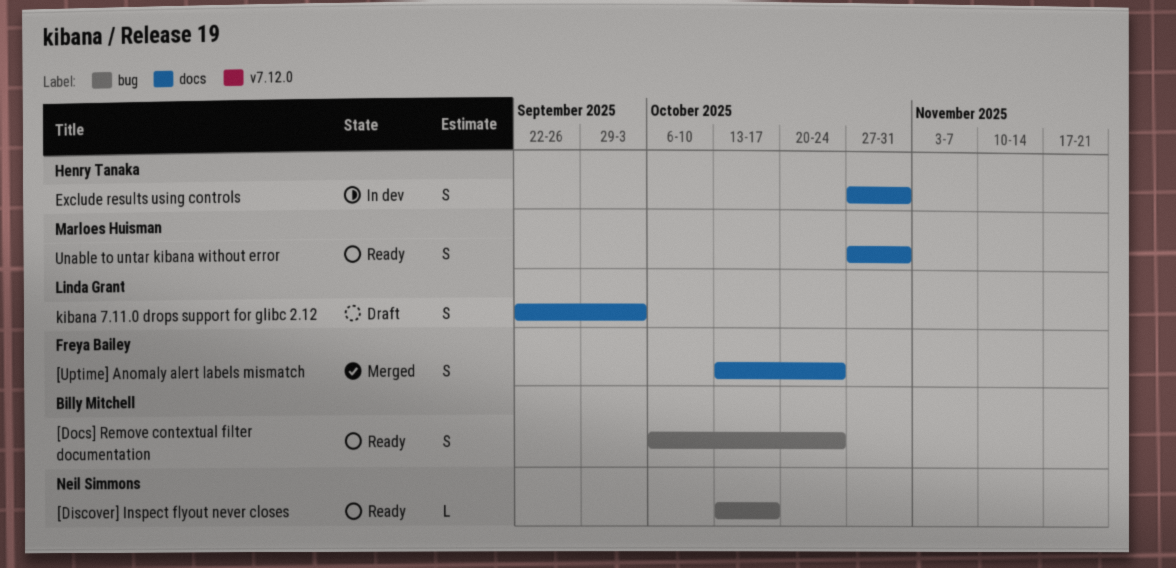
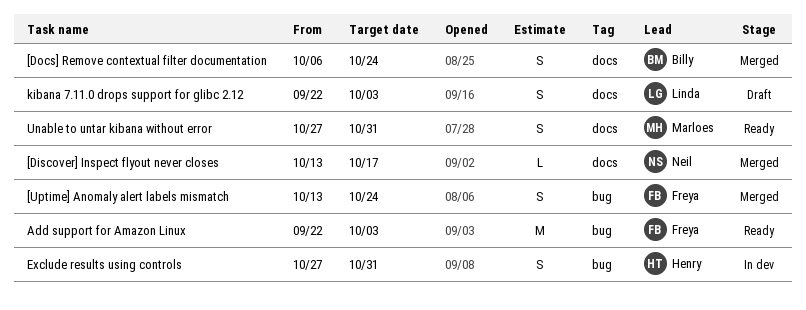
[Discover] Inspect flyout never closes, status: Ready -> Merged
[Discover] Inspect flyout never closes, label: bug -> docs
[Docs] Remove contextual filter documentation, status: Ready -> Merged
[Docs] Remove contextual filter documentation, label: bug -> docs
[Uptime] Anomaly alert labels mismatch, label: docs -> bug
Add support for Amazon Linux: none -> present
Exclude results using controls, label: docs -> bug

